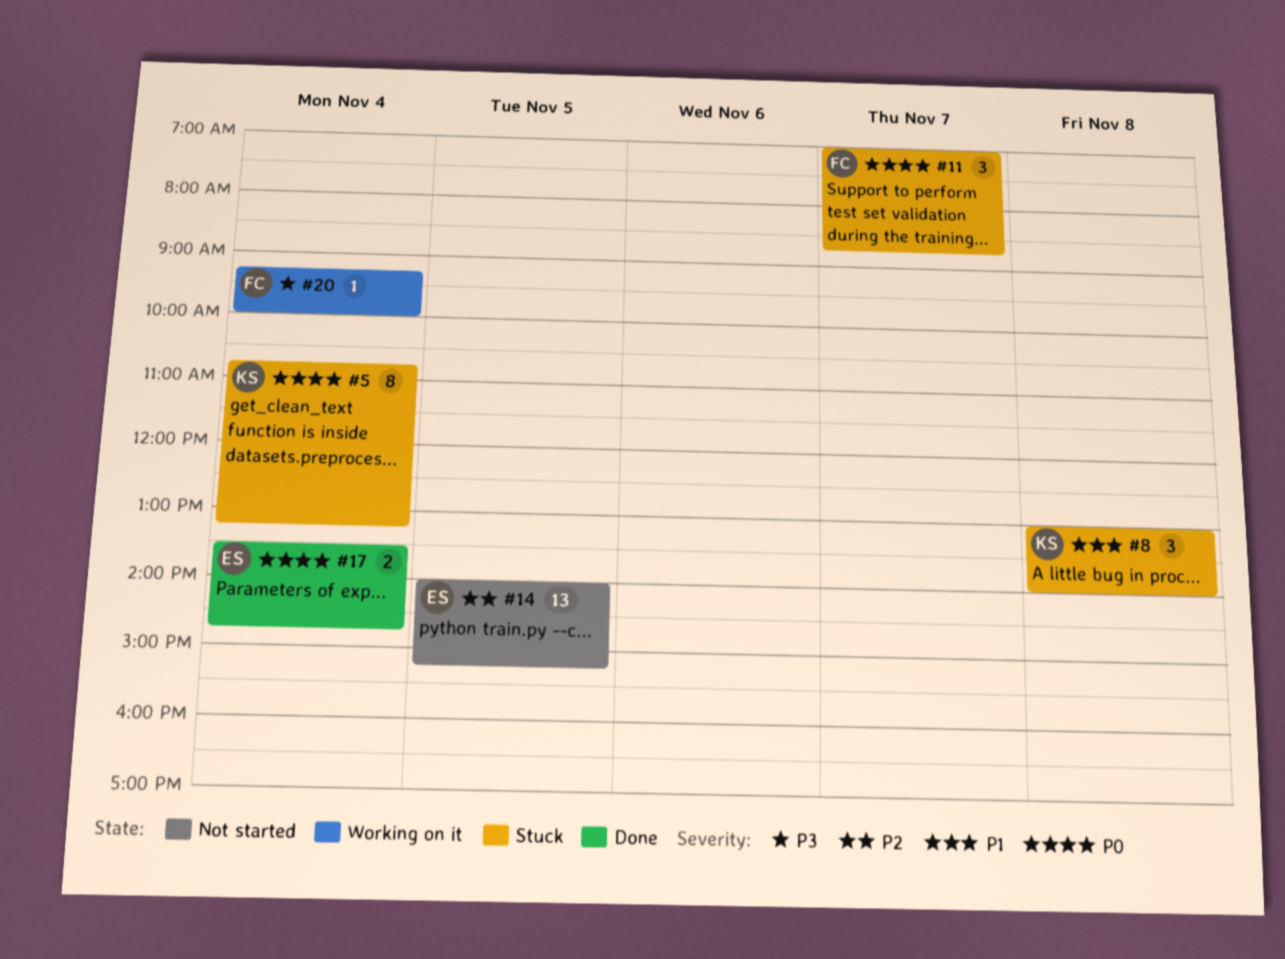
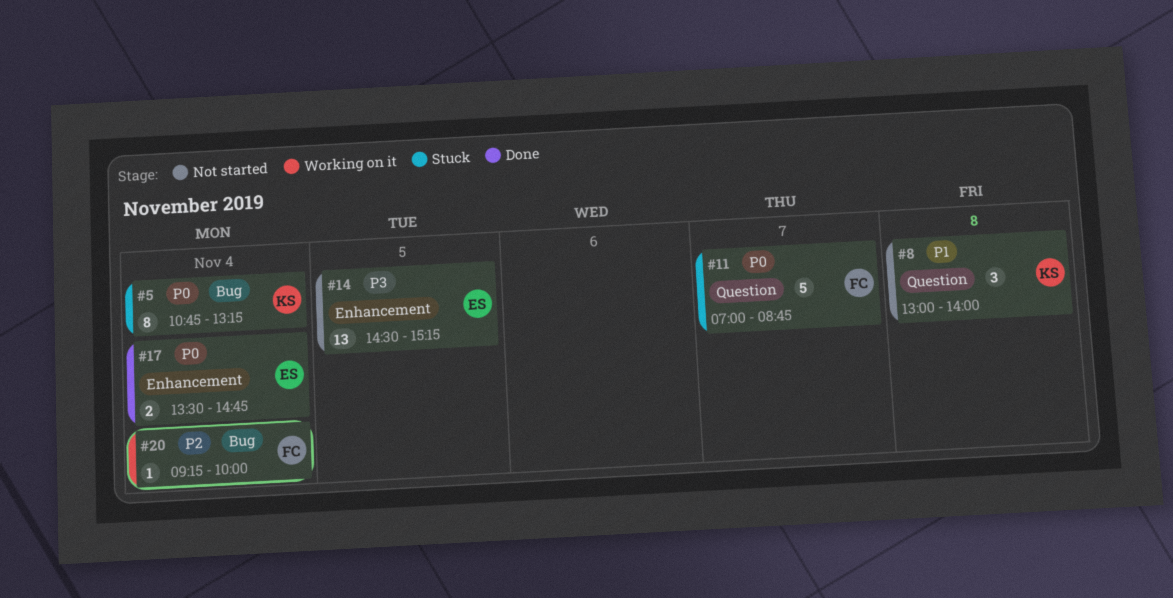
#8, status: Stuck -> Not started
#11, estimate: 3 -> 5
#14, priority: P2 -> P3
#14, begins: 14:00 -> 14:30
#20, priority: P3 -> P2

